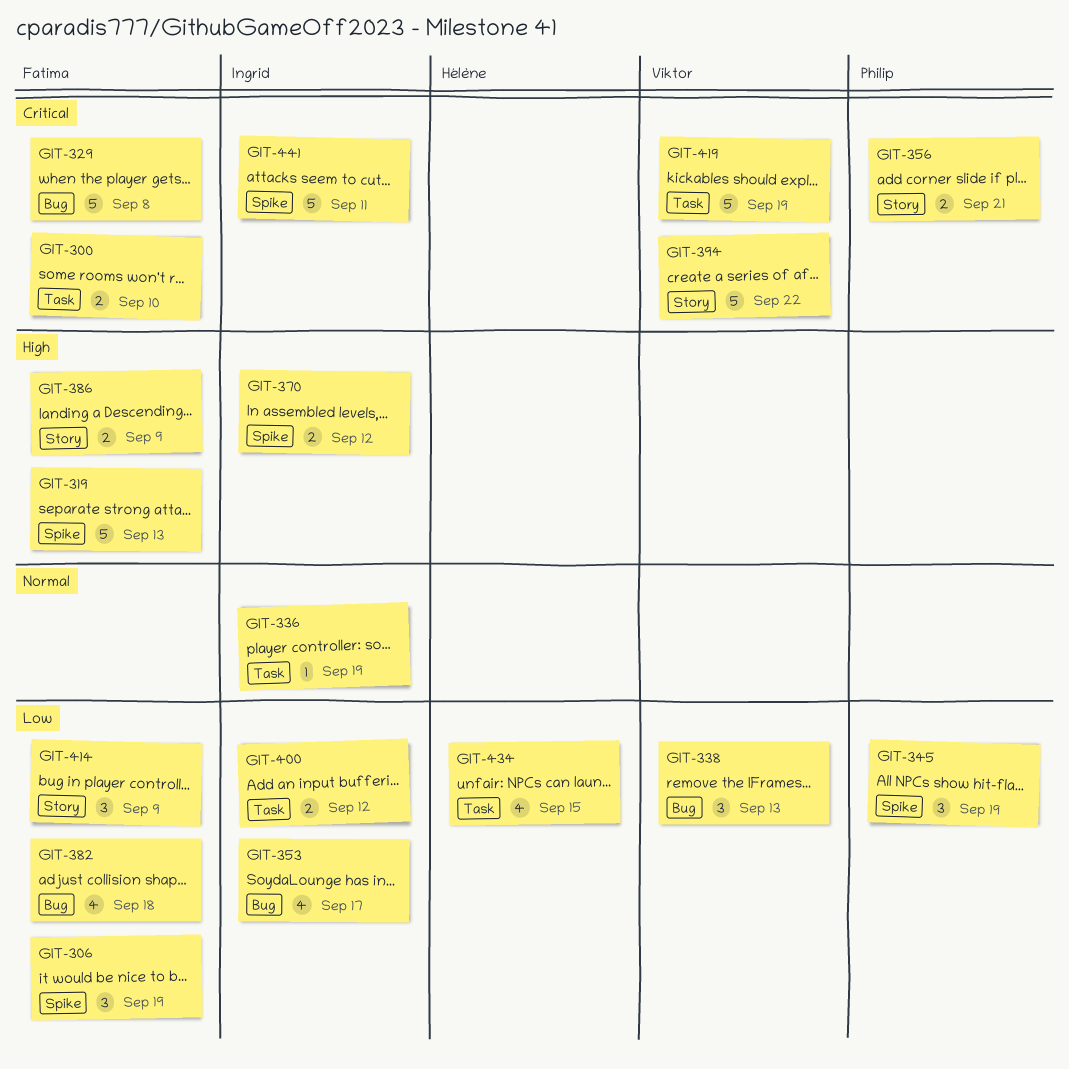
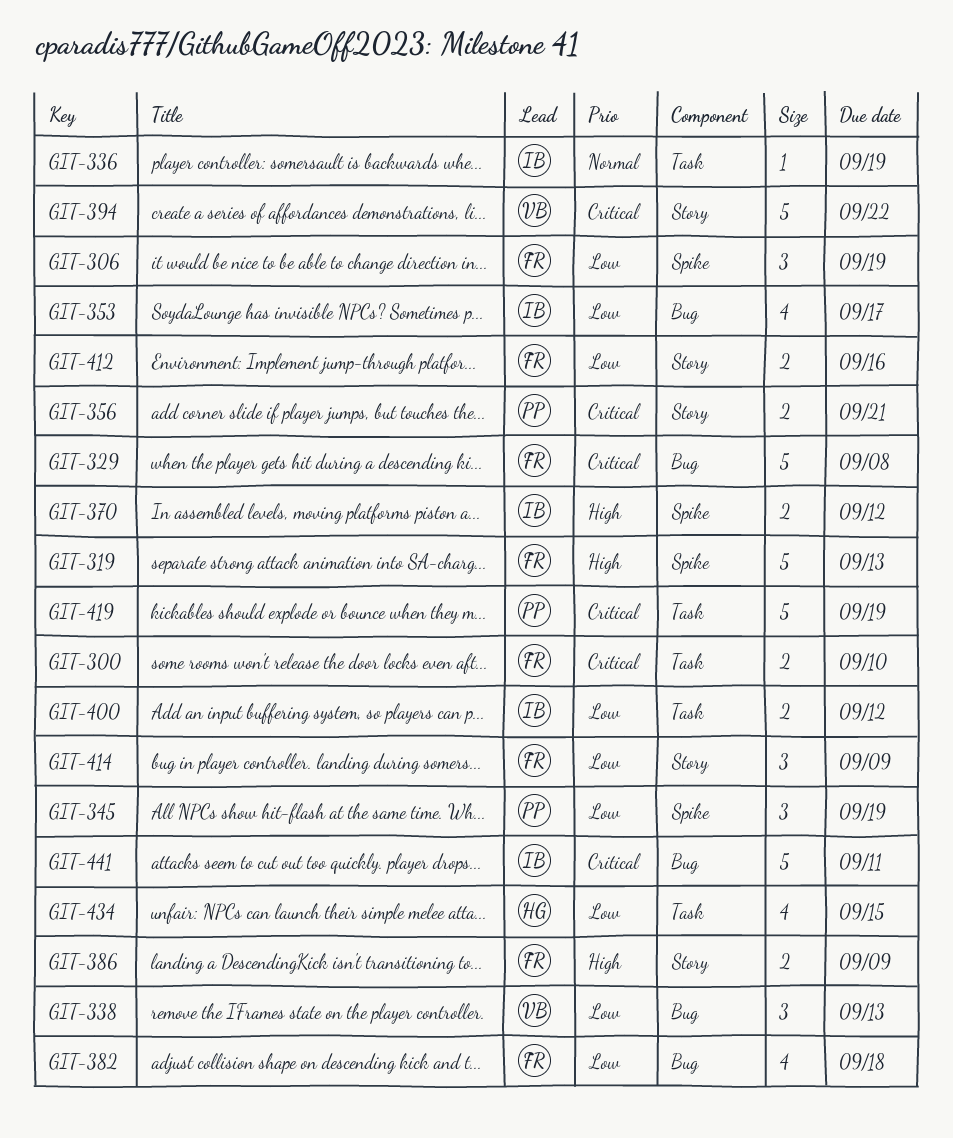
GIT-412: none -> present
GIT-419, owner: Viktor -> Philip
GIT-441, label: Spike -> Bug

